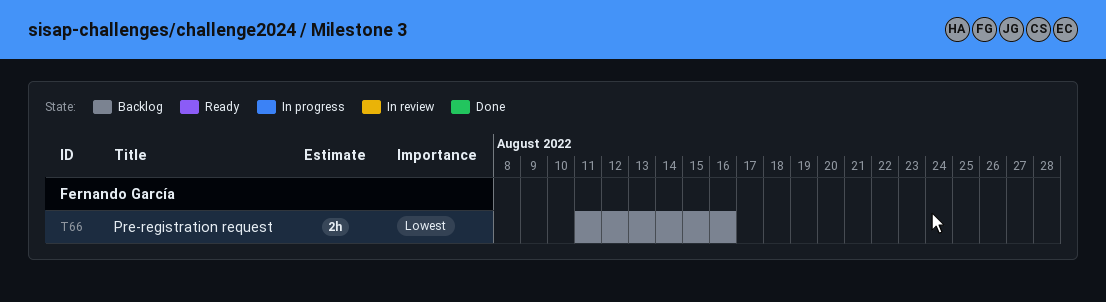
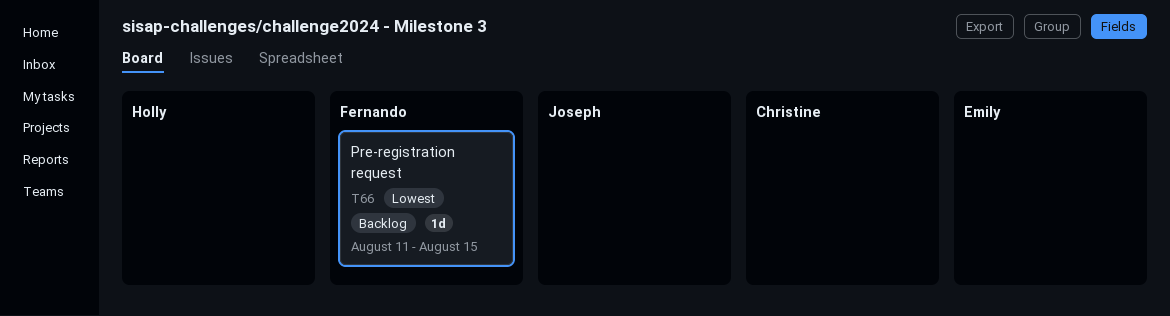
T66, estimate: 2h -> 1d
T66, due: Aug 16 -> Aug 15

